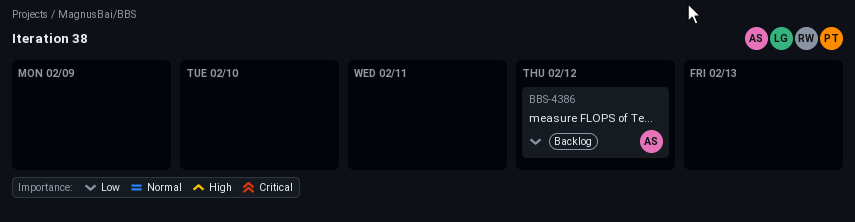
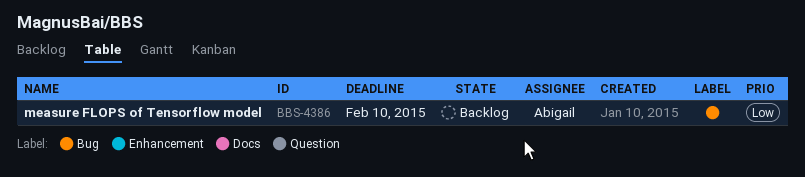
BBS-4386, due: Feb 12 -> Feb 10

